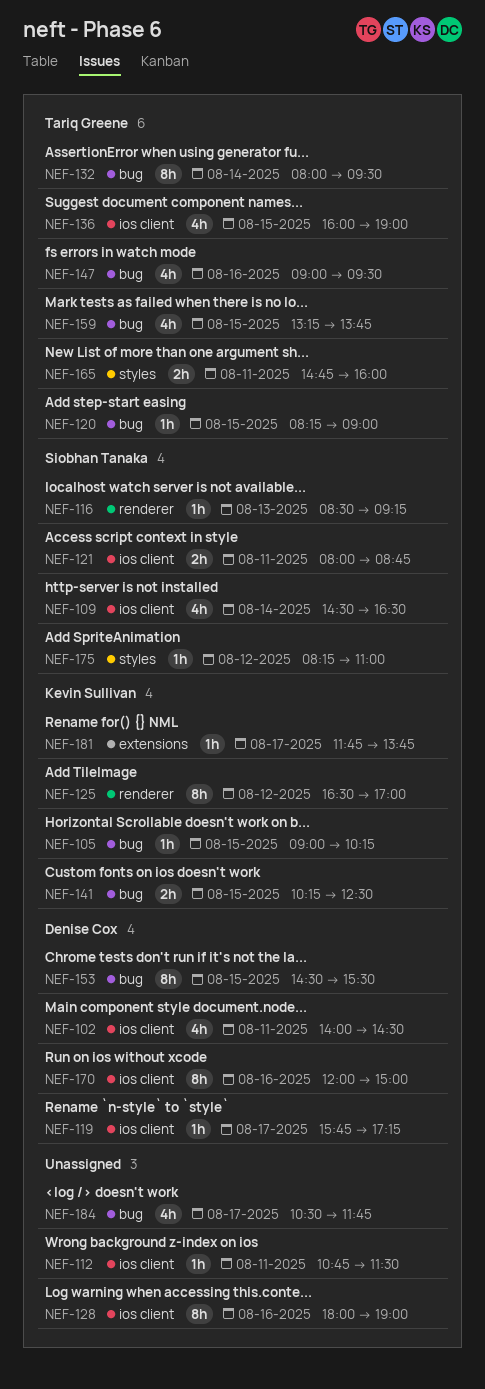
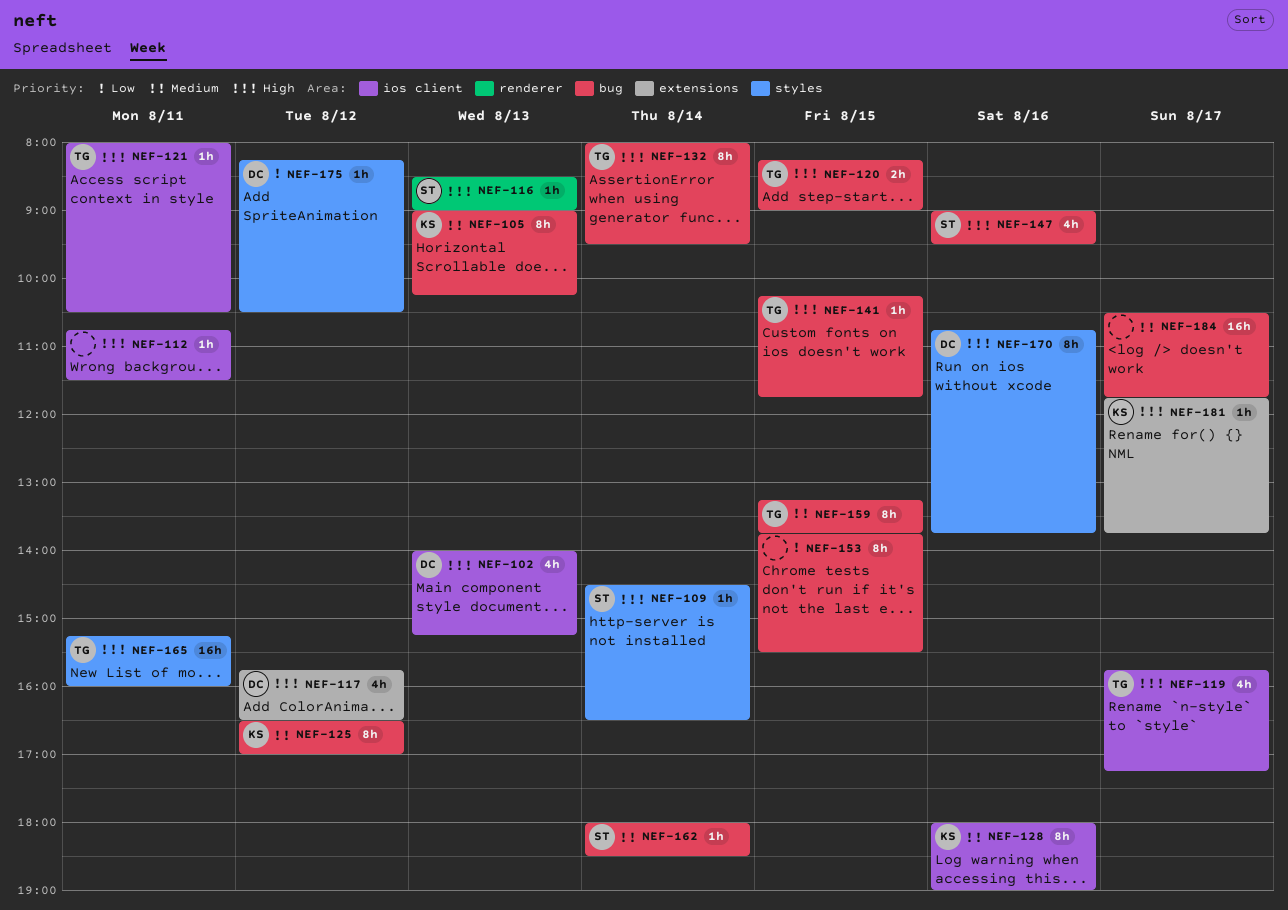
NEF-102, day: Aug 11 -> Aug 13
NEF-102, ends: 14:30 -> 15:15
NEF-105, estimate: 1h -> 8h
NEF-105, day: Aug 15 -> Aug 13
NEF-109, label: ios client -> styles
NEF-109, estimate: 4h -> 1h
NEF-116, ends: 09:15 -> 09:00
NEF-117: none -> present
NEF-119, owner: Denise Cox -> Tariq Greene
NEF-119, estimate: 1h -> 4h
NEF-120, estimate: 1h -> 2h
NEF-121, owner: Siobhan Tanaka -> Tariq Greene
NEF-121, estimate: 2h -> 1h
NEF-121, ends: 08:45 -> 10:30
NEF-125, label: renderer -> bug
NEF-128, owner: none -> Kevin Sullivan
NEF-136: present -> none
NEF-141, owner: Kevin Sullivan -> Tariq Greene
NEF-141, estimate: 2h -> 1h
NEF-141, ends: 12:30 -> 11:45
NEF-147, owner: Tariq Greene -> Siobhan Tanaka
NEF-153, owner: Denise Cox -> none
NEF-153, begins: 14:30 -> 13:45
NEF-159, estimate: 4h -> 8h
NEF-162: none -> present
NEF-165, estimate: 2h -> 16h
NEF-165, begins: 14:45 -> 15:15
NEF-170, label: ios client -> styles
NEF-170, begins: 12:00 -> 10:45
NEF-170, ends: 15:00 -> 13:45
NEF-175, owner: Siobhan Tanaka -> Denise Cox
NEF-175, ends: 11:00 -> 10:30
NEF-184, estimate: 4h -> 16h

